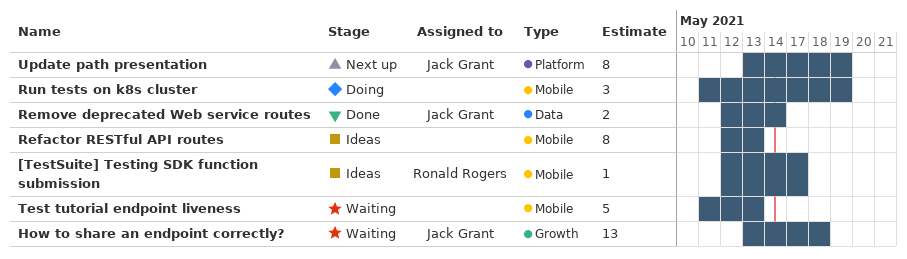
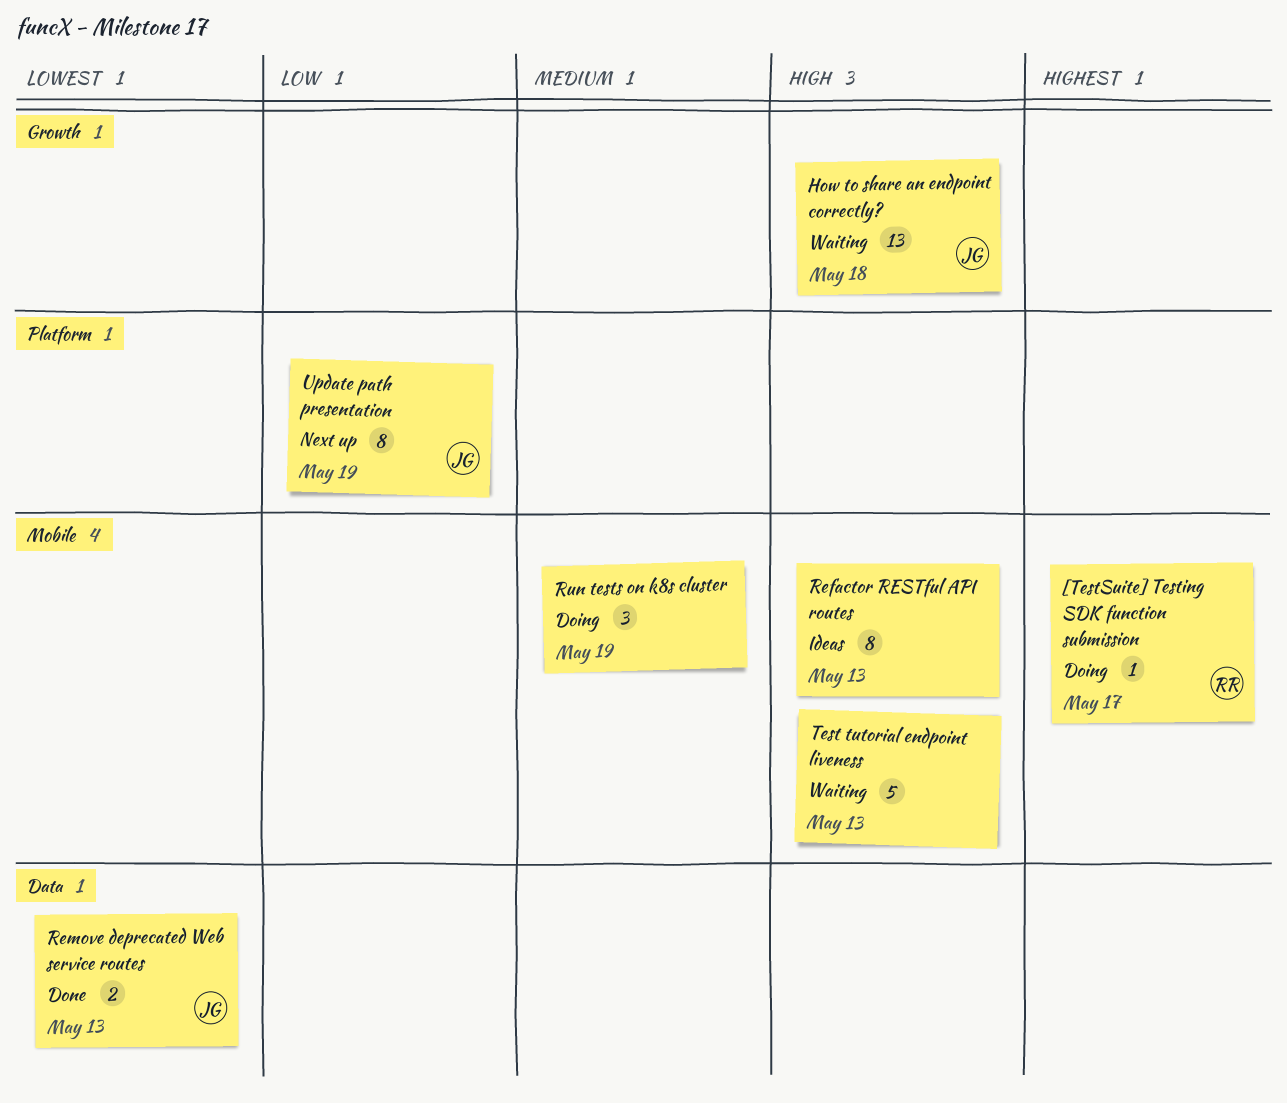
[TestSuite] Testing SDK function submission, status: Ideas -> Doing
Remove deprecated Web service routes, due: May 14 -> May 13

